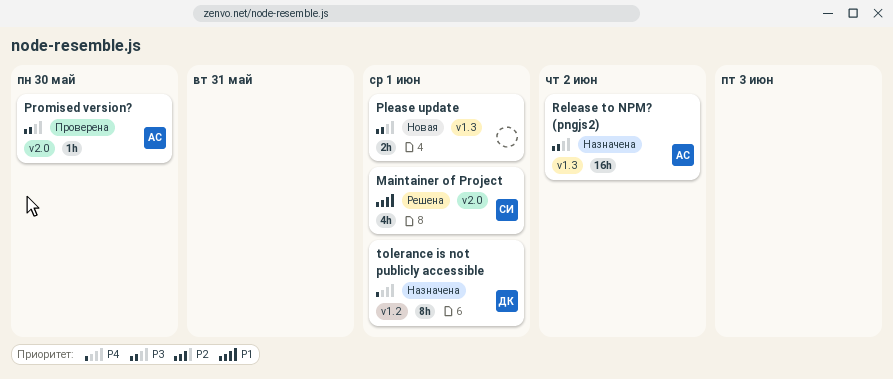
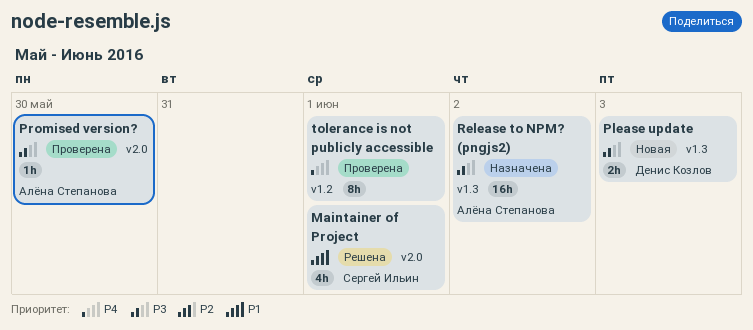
Please update, owner: none -> Денис Козлов
Please update, due: Jun 1 -> Jun 3
tolerance is not publicly accessible, status: Назначена -> Проверена
tolerance is not publicly accessible, owner: Денис Козлов -> none

